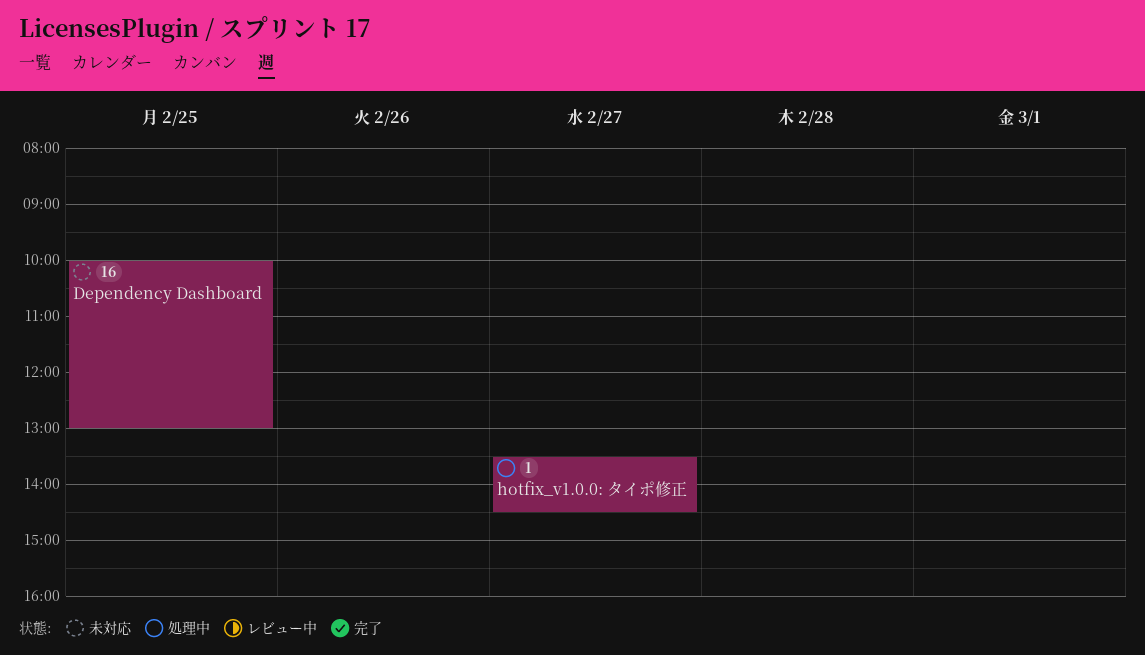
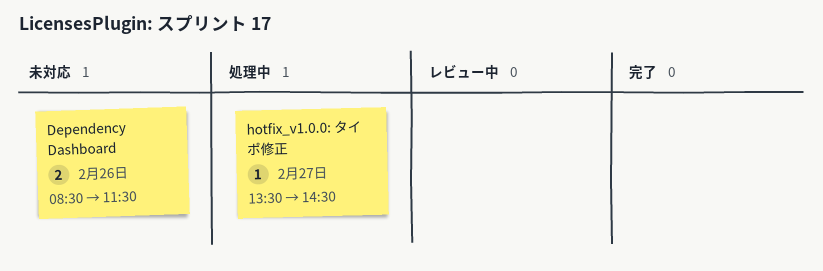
Dependency Dashboard, estimate: 16 -> 2
Dependency Dashboard, day: Feb 25 -> Feb 26
Dependency Dashboard, begins: 10:00 -> 08:30
Dependency Dashboard, ends: 13:00 -> 11:30

